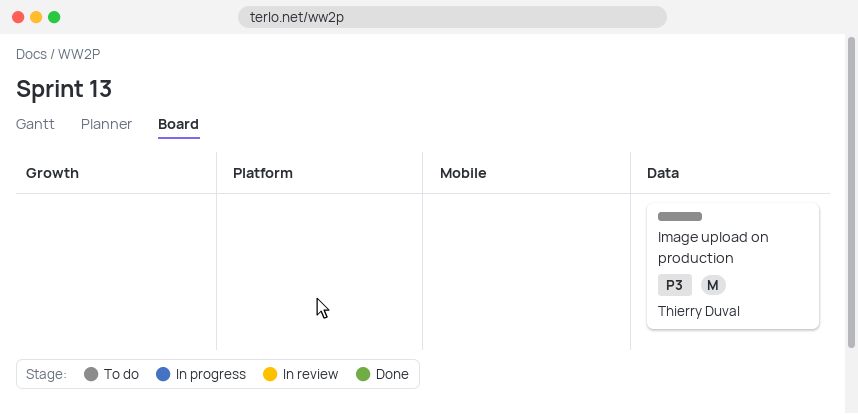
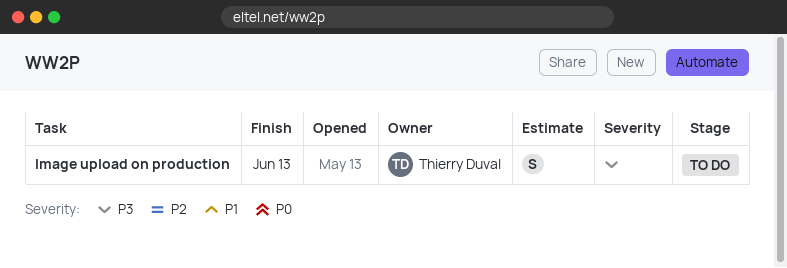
Image upload on production, estimate: M -> S

